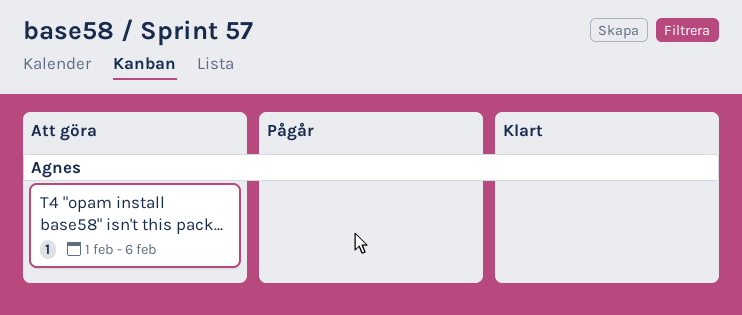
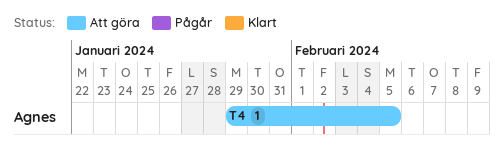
T4, start: Feb 1 -> Jan 29
T4, due: Feb 6 -> Feb 5

